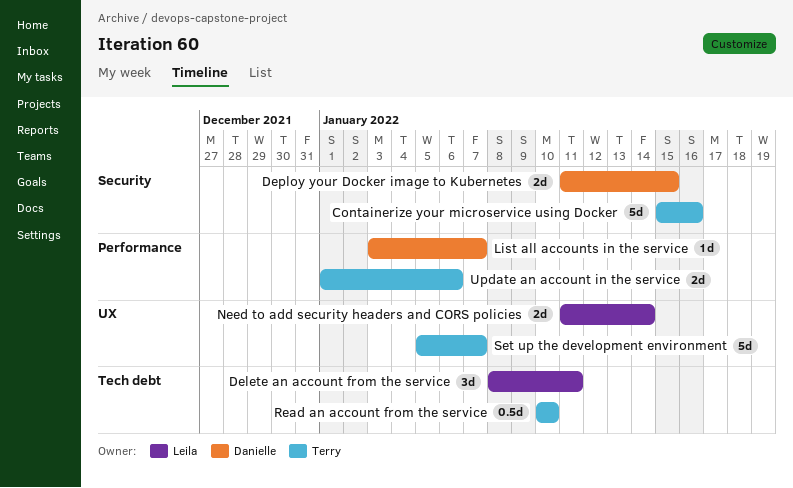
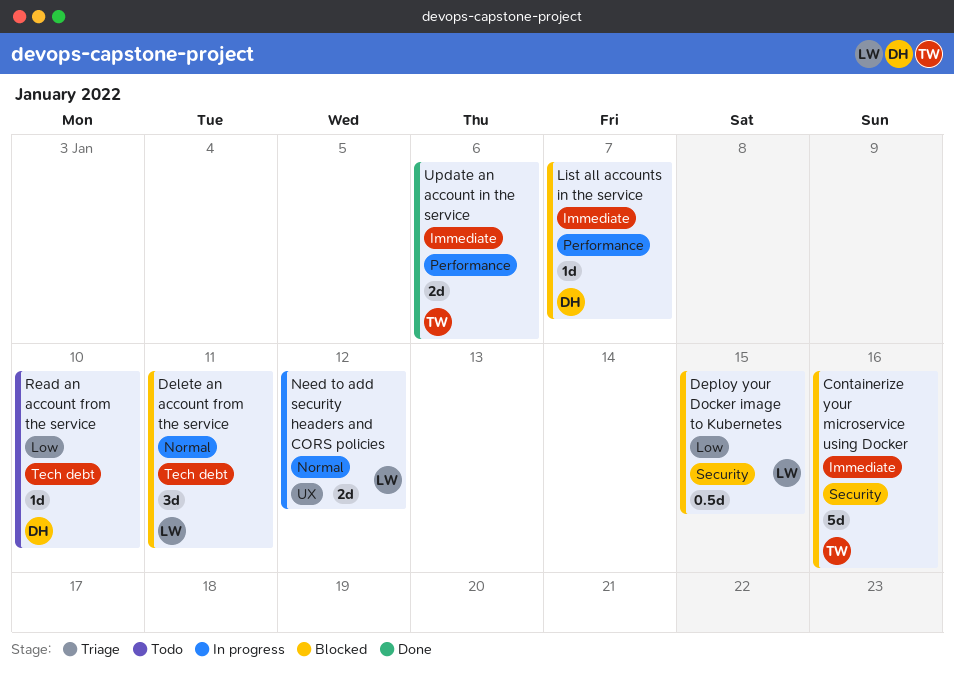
Deploy your Docker image to Kubernetes, owner: Danielle -> Leila
Deploy your Docker image to Kubernetes, estimate: 2d -> 0.5d
Need to add security headers and CORS policies, due: Jan 14 -> Jan 12
Read an account from the service, owner: Terry -> Danielle
Read an account from the service, estimate: 0.5d -> 1d
Set up the development environment: present -> none

